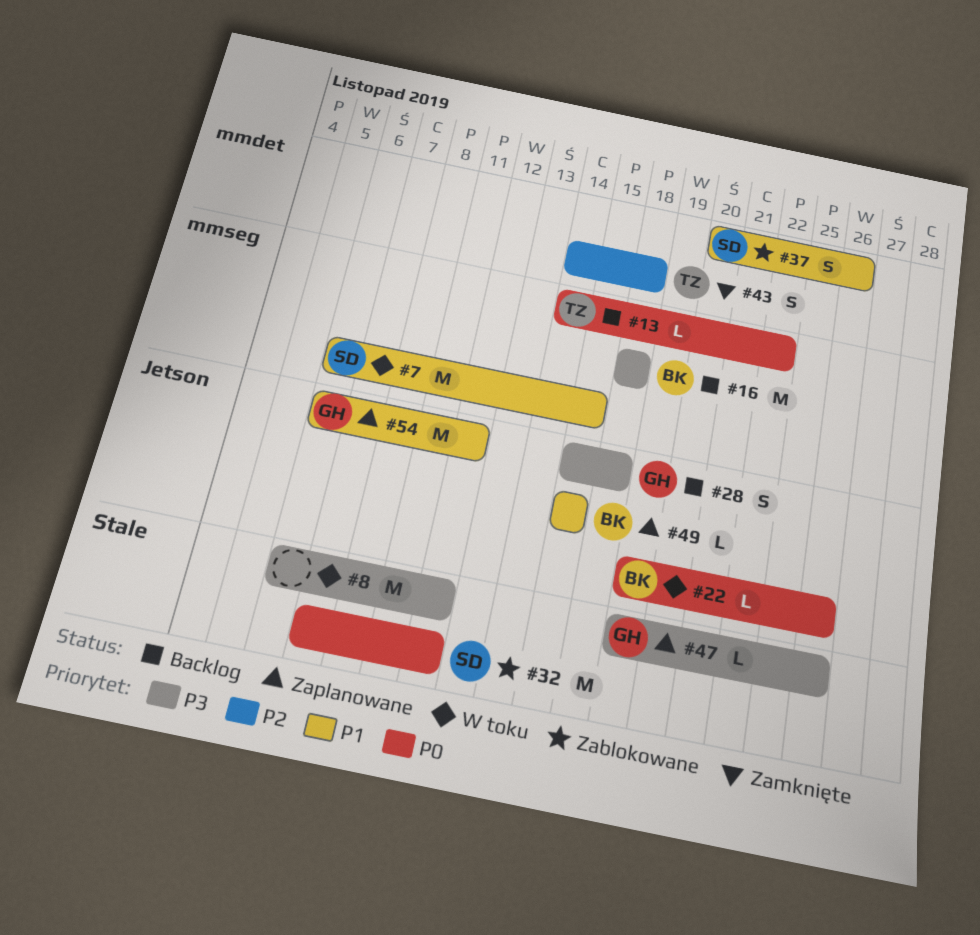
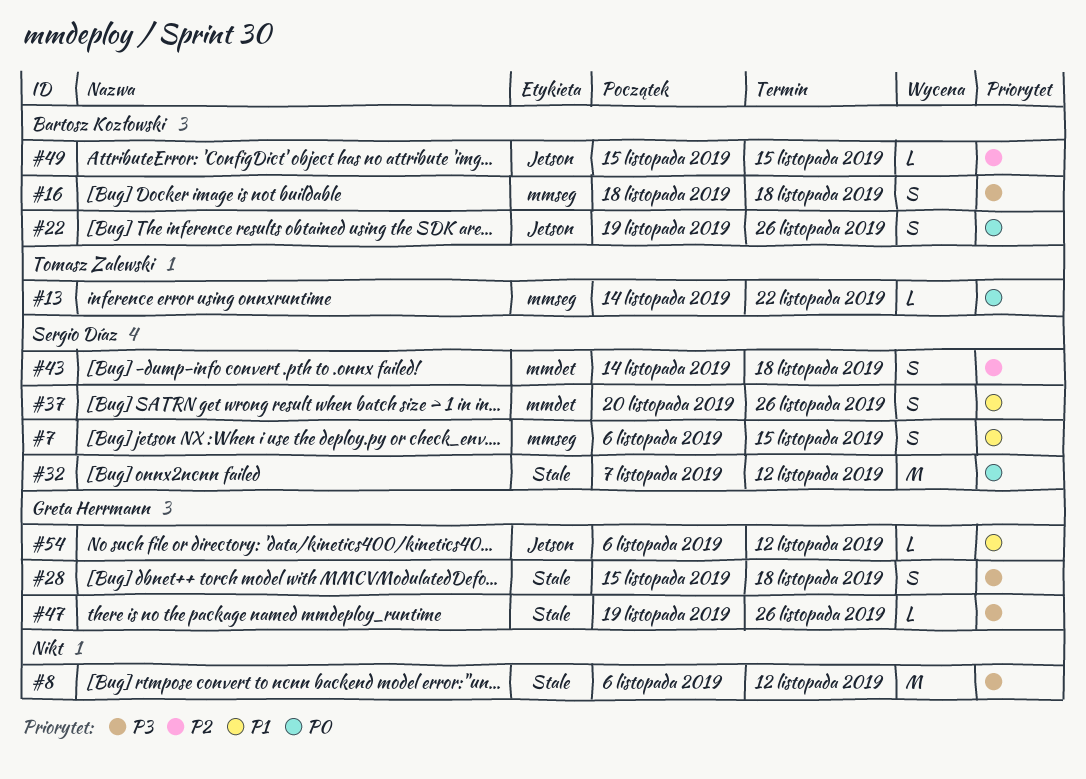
#7, estimate: M -> S
#16, estimate: M -> S
#22, estimate: L -> S
#28, label: Jetson -> Stale
#43, owner: Tomasz Zalewski -> Sergio Díaz
#49, priority: P1 -> P2
#54, estimate: M -> L

